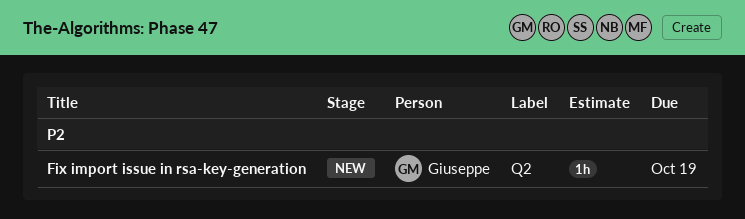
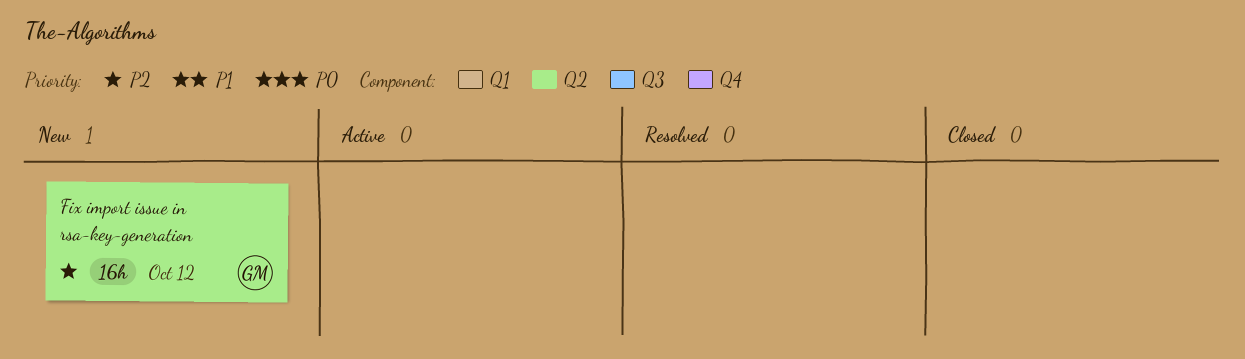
Fix import issue in rsa-key-generation, estimate: 1h -> 16h
Fix import issue in rsa-key-generation, due: Oct 19 -> Oct 12

